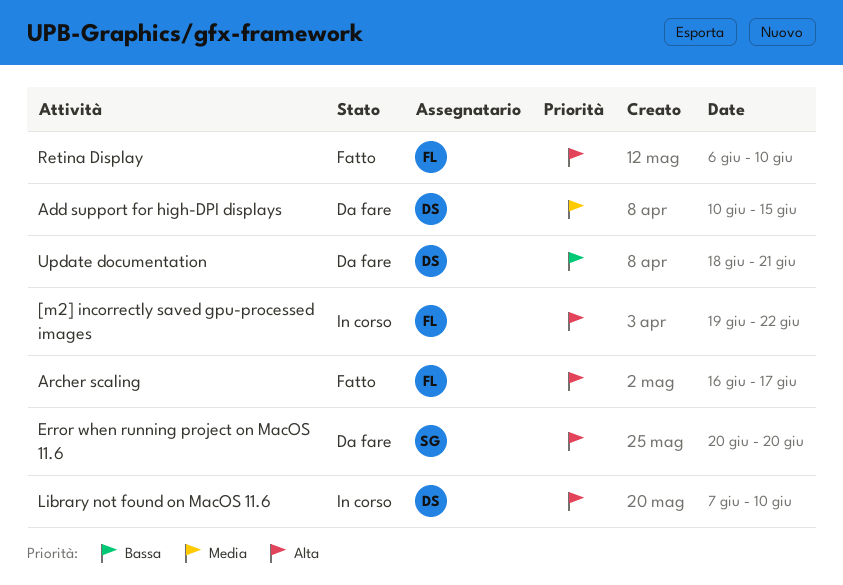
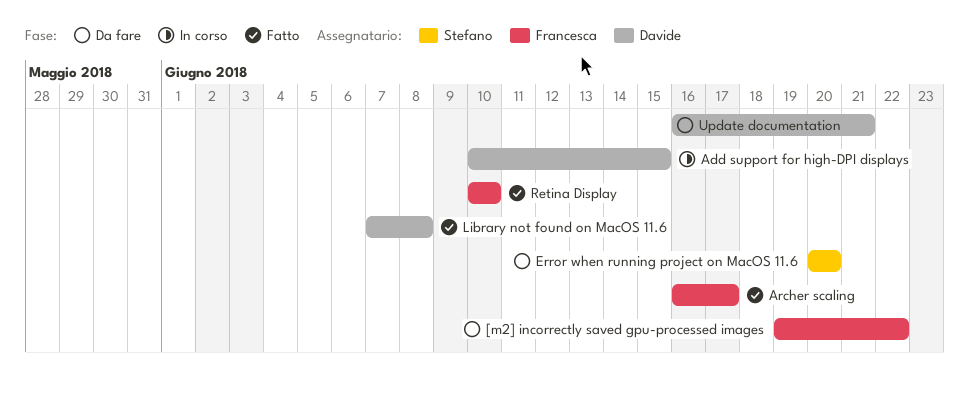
[m2] incorrectly saved gpu-processed images, status: In corso -> Da fare
Add support for high-DPI displays, status: Da fare -> In corso
Library not found on MacOS 11.6, status: In corso -> Fatto
Library not found on MacOS 11.6, due: Jun 10 -> Jun 8
Retina Display, start: Jun 6 -> Jun 10
Update documentation, start: Jun 18 -> Jun 16

